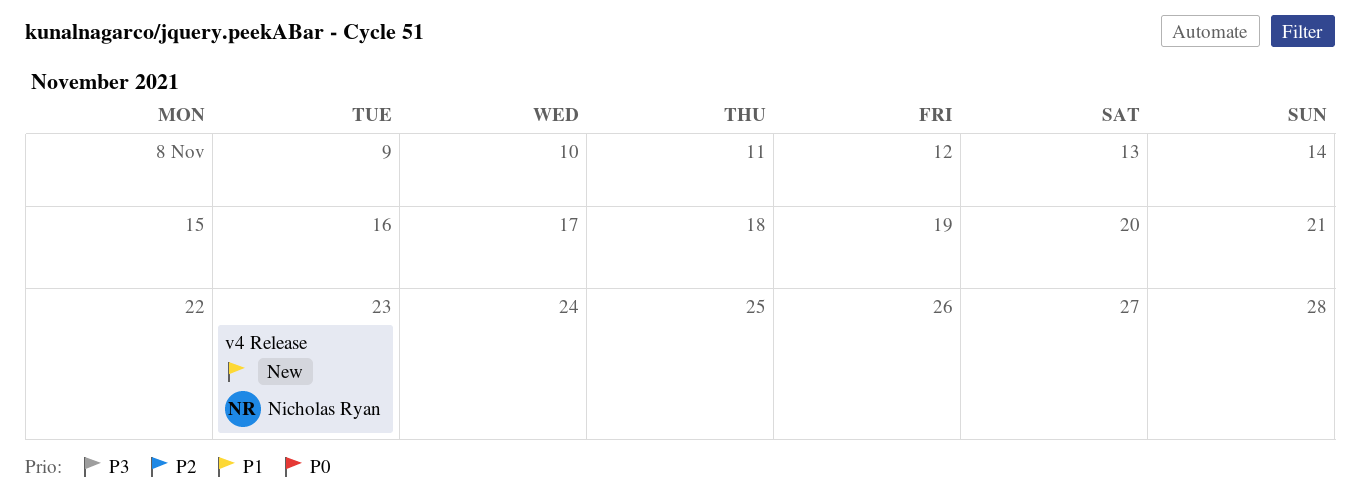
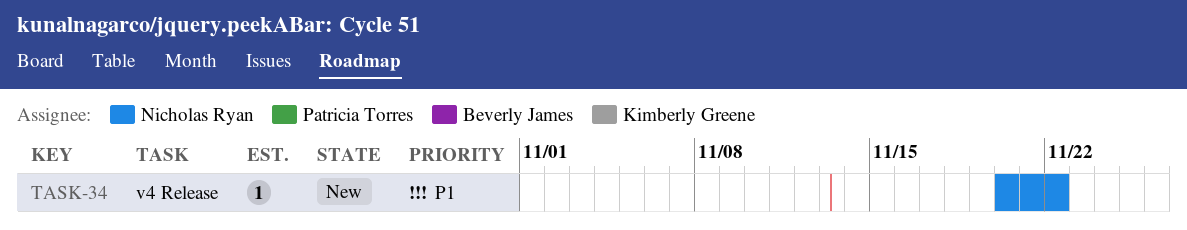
v4 Release, due: Nov 23 -> Nov 22

